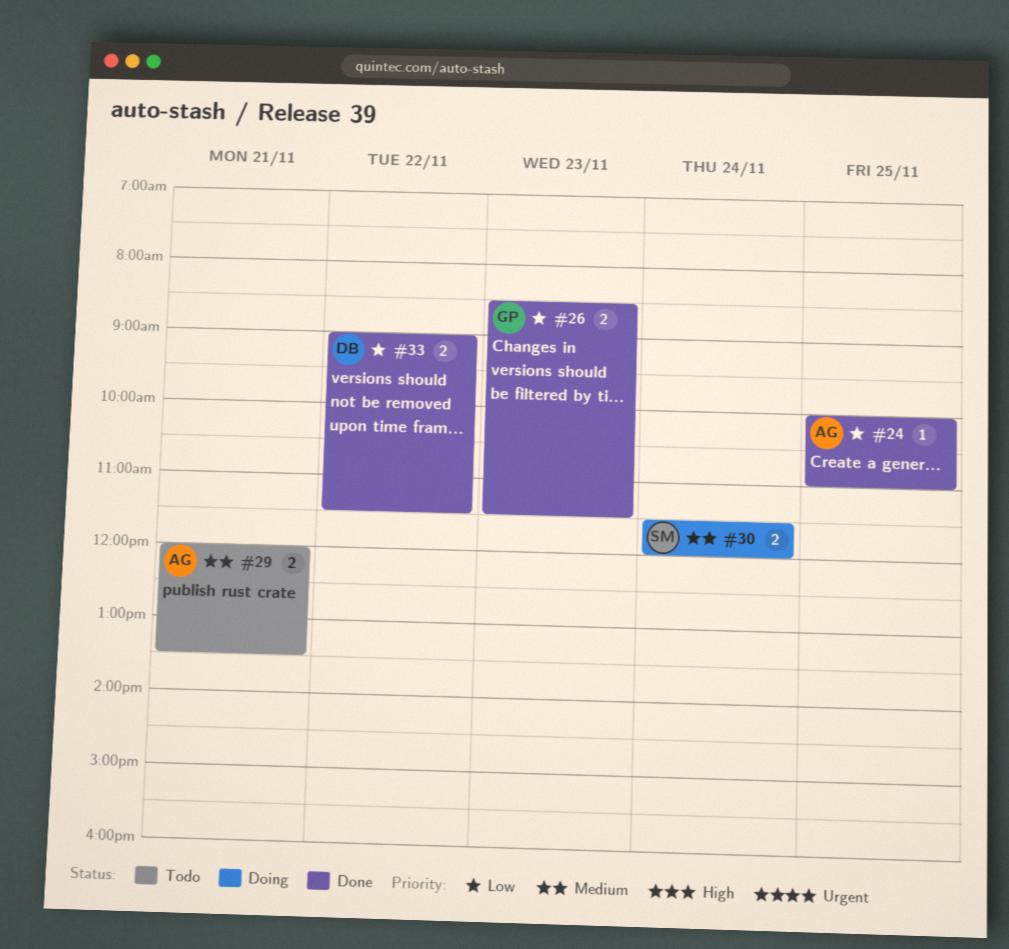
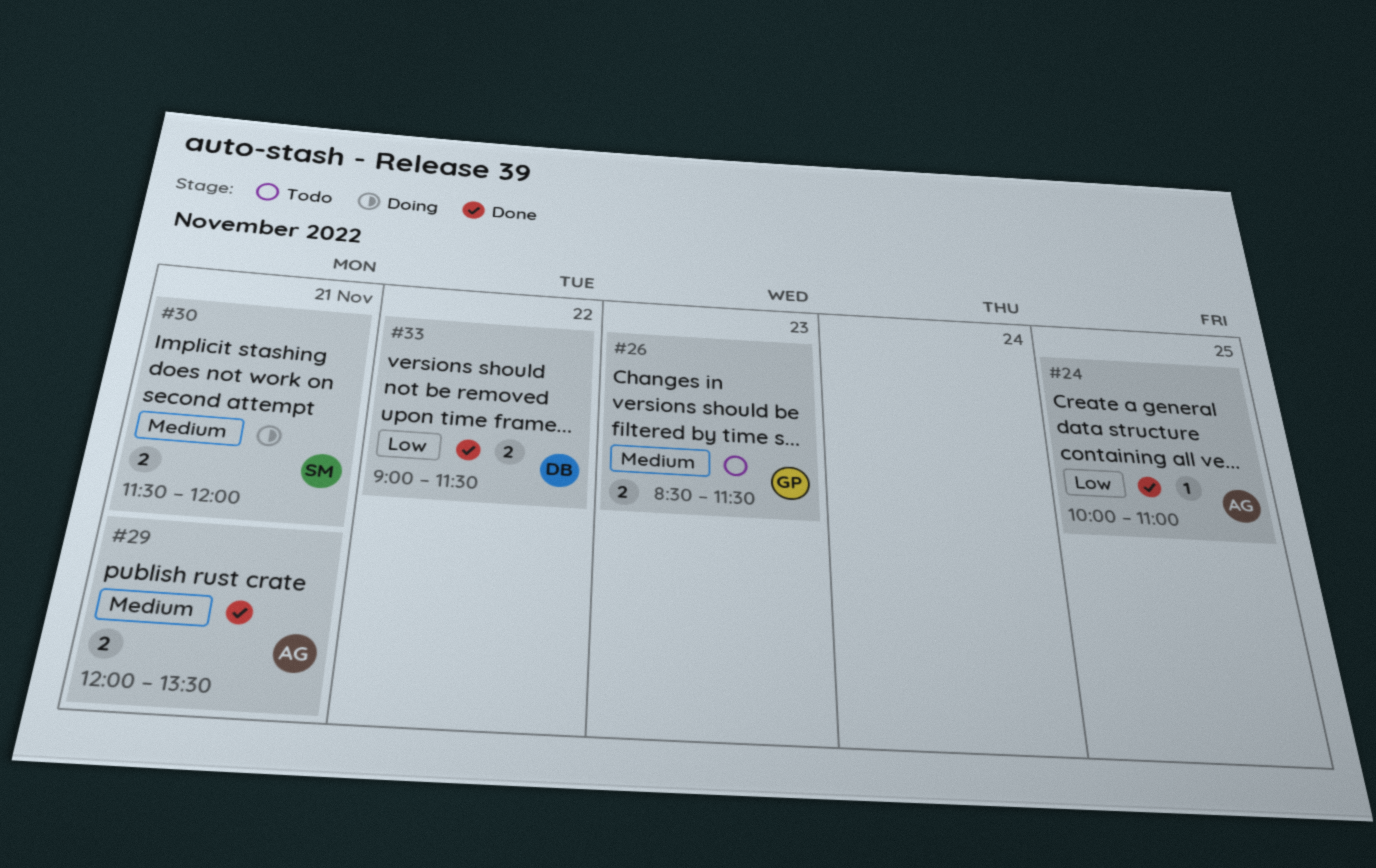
#26, status: Done -> Todo
#26, priority: Low -> Medium
#29, status: Todo -> Done
#30, day: Nov 24 -> Nov 21

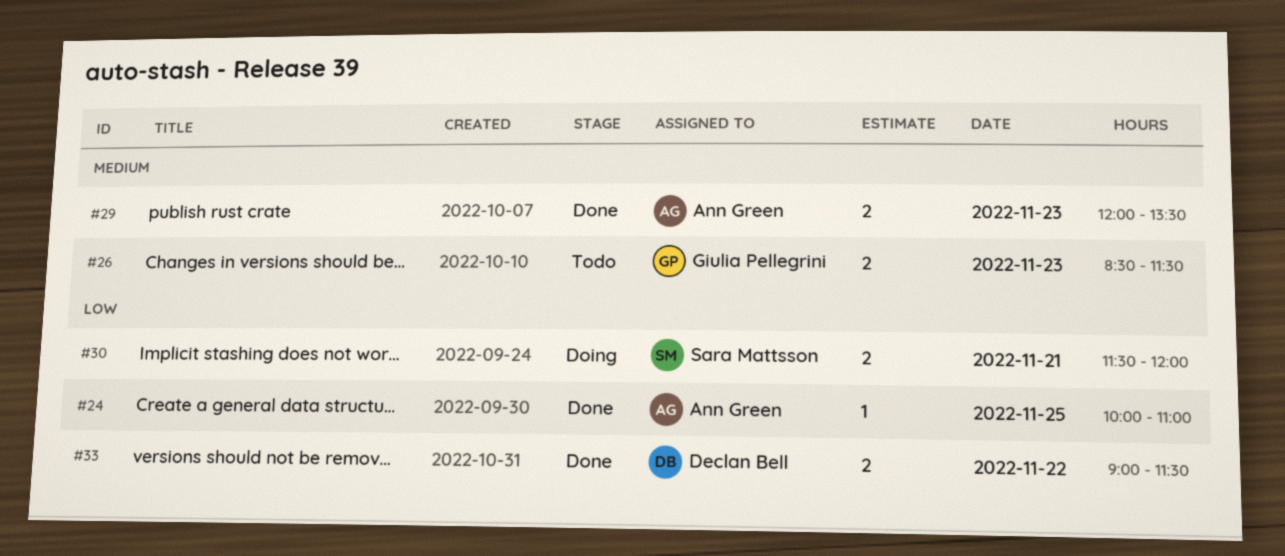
#29, day: Nov 21 -> Nov 23
#30, priority: Medium -> Low

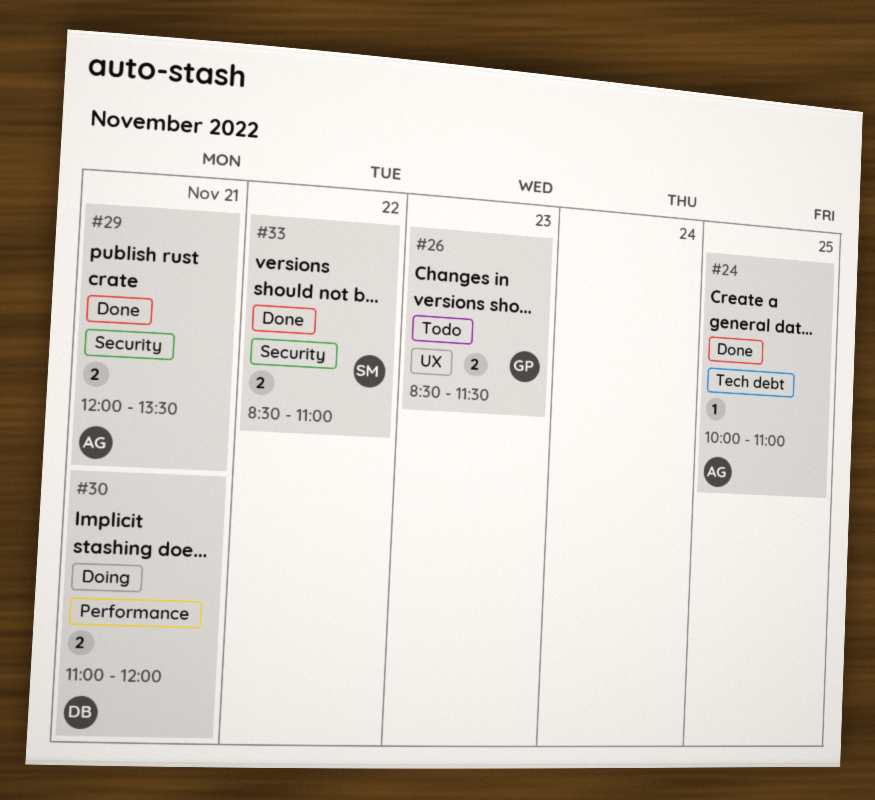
#29, day: Nov 23 -> Nov 21
#30, owner: Sara Mattsson -> Declan Bell
#30, begins: 11:30 -> 11:00
#33, owner: Declan Bell -> Sara Mattsson
#33, begins: 09:00 -> 08:30
#33, ends: 11:30 -> 11:00

